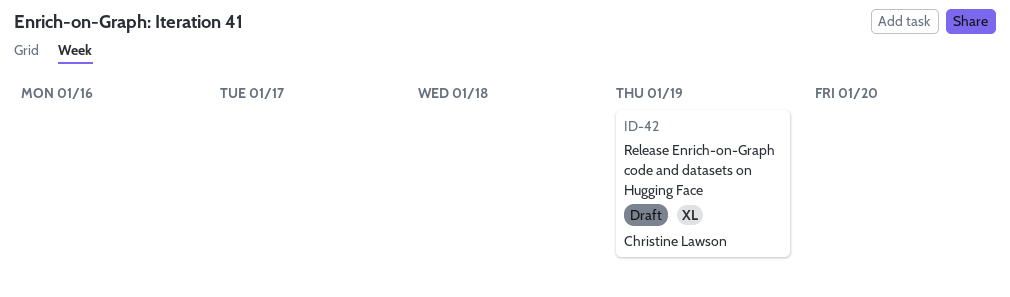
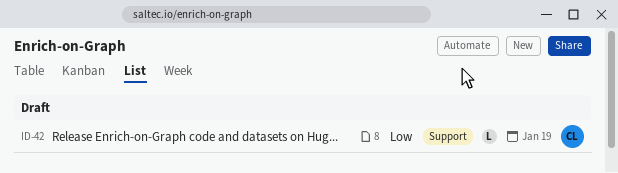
ID-42, estimate: XL -> L

